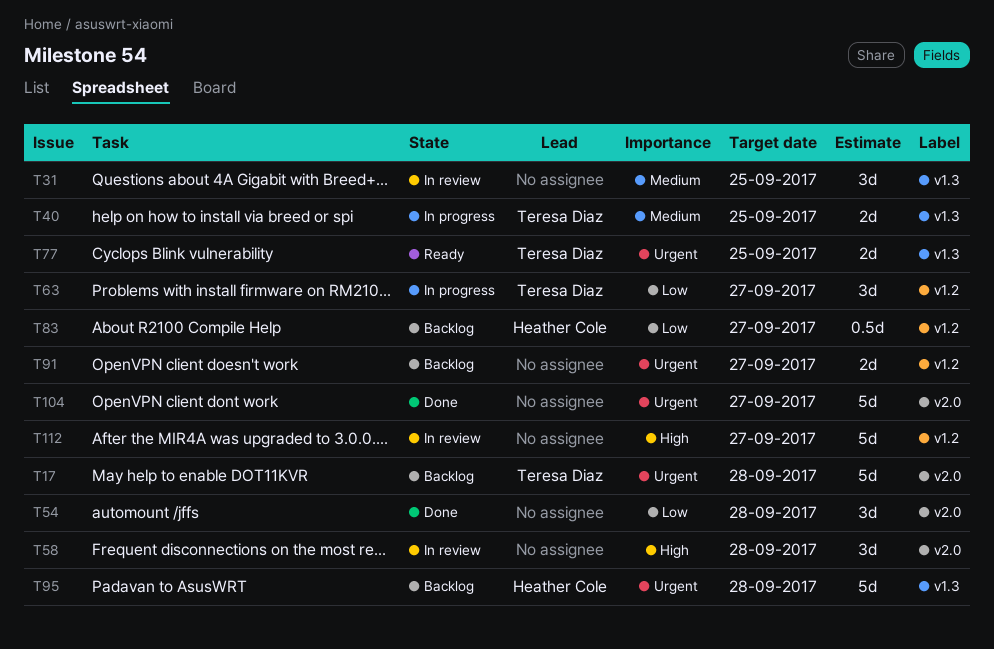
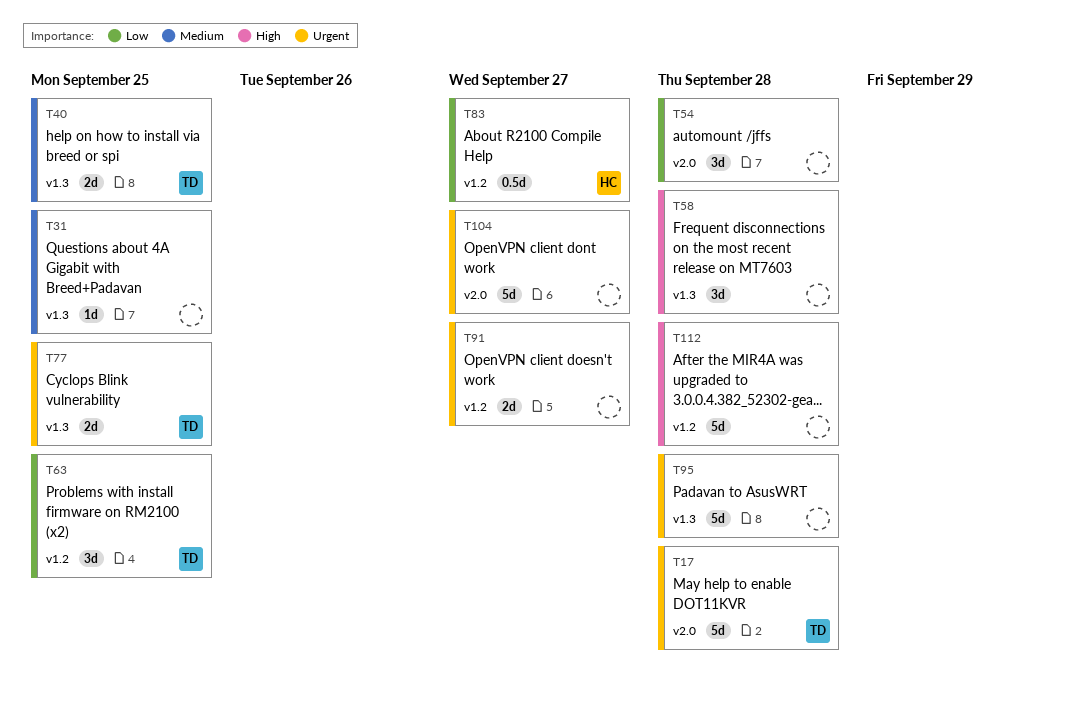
T31, estimate: 3d -> 1d
T58, label: v2.0 -> v1.3
T63, due: Sep 27 -> Sep 25
T95, owner: Heather Cole -> none
T112, due: Sep 27 -> Sep 28

